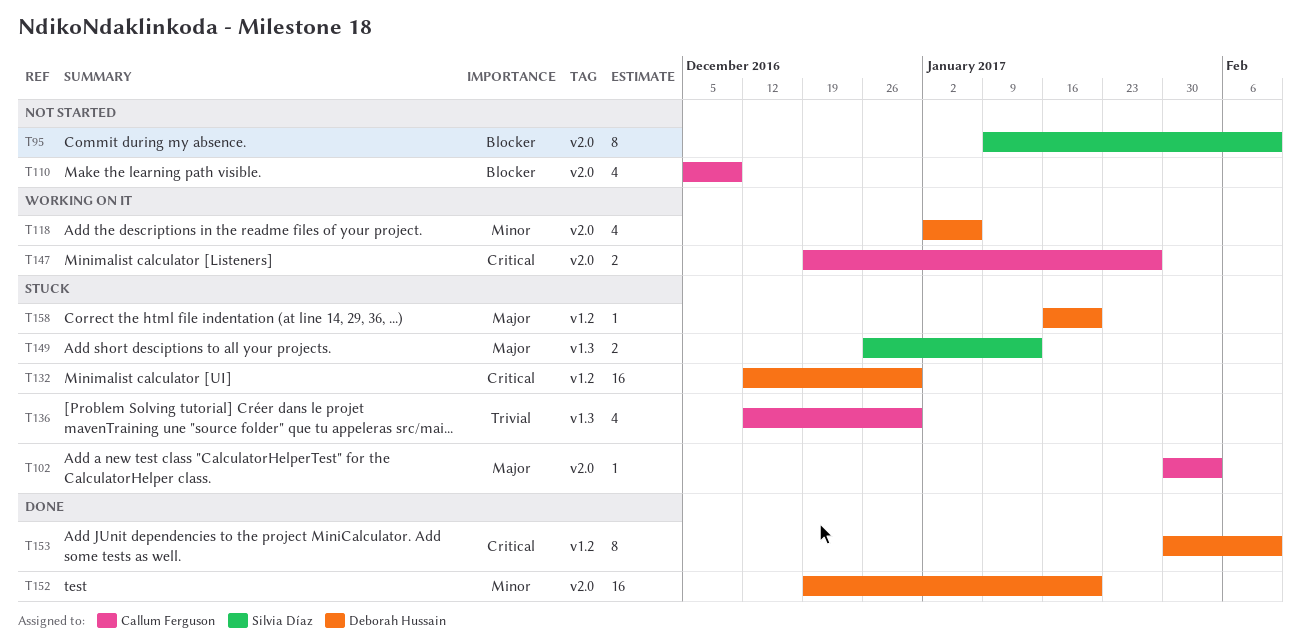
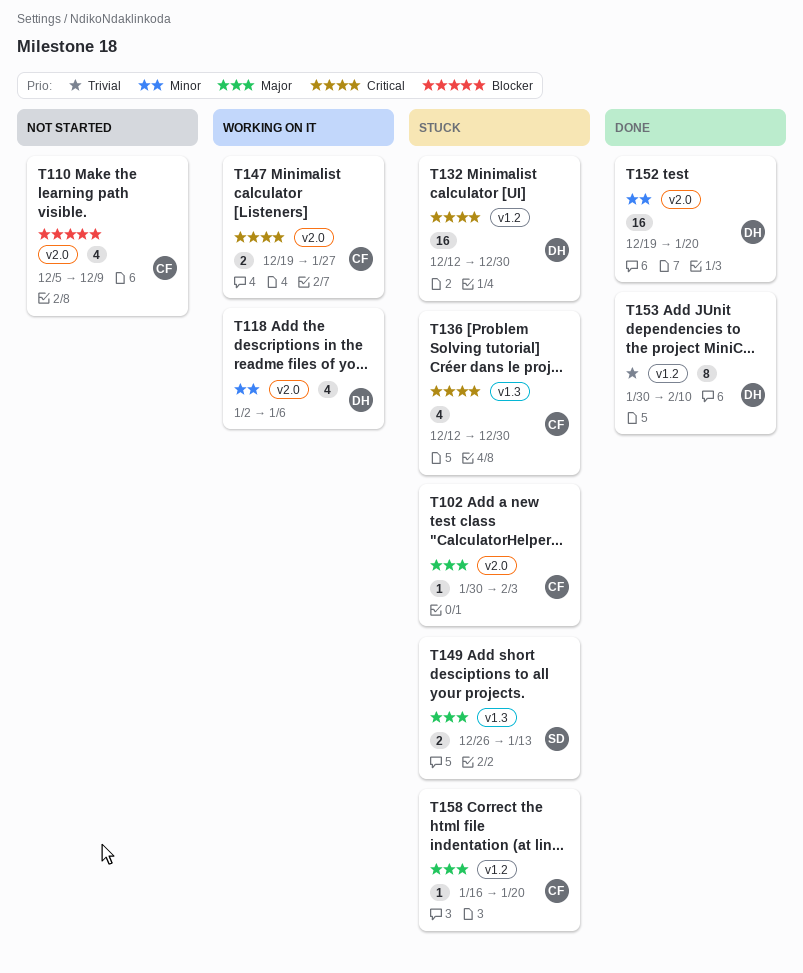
T95: present -> none
T136, priority: Trivial -> Critical
T153, priority: Critical -> Trivial
T158, owner: Deborah Hussain -> Callum Ferguson

